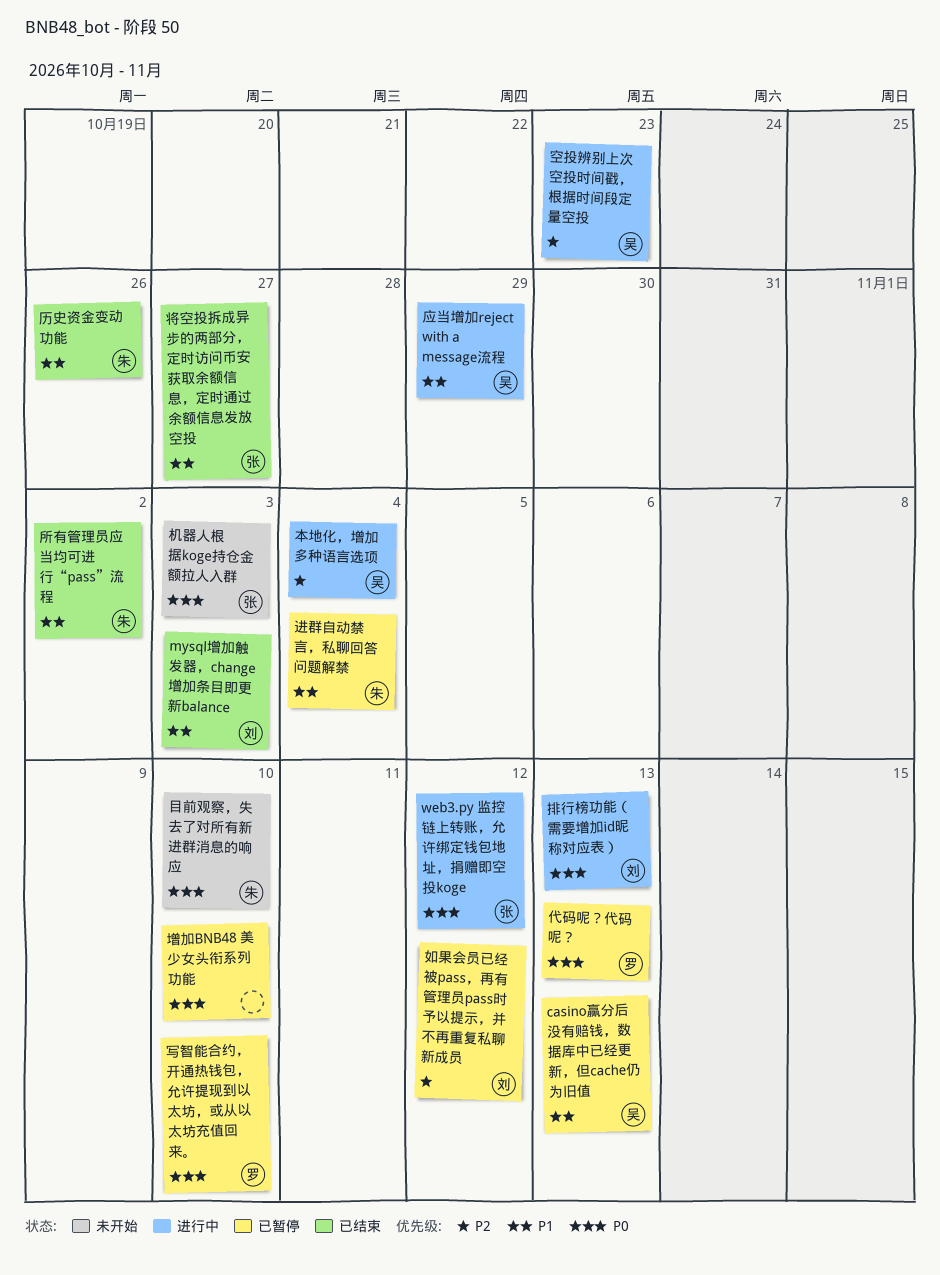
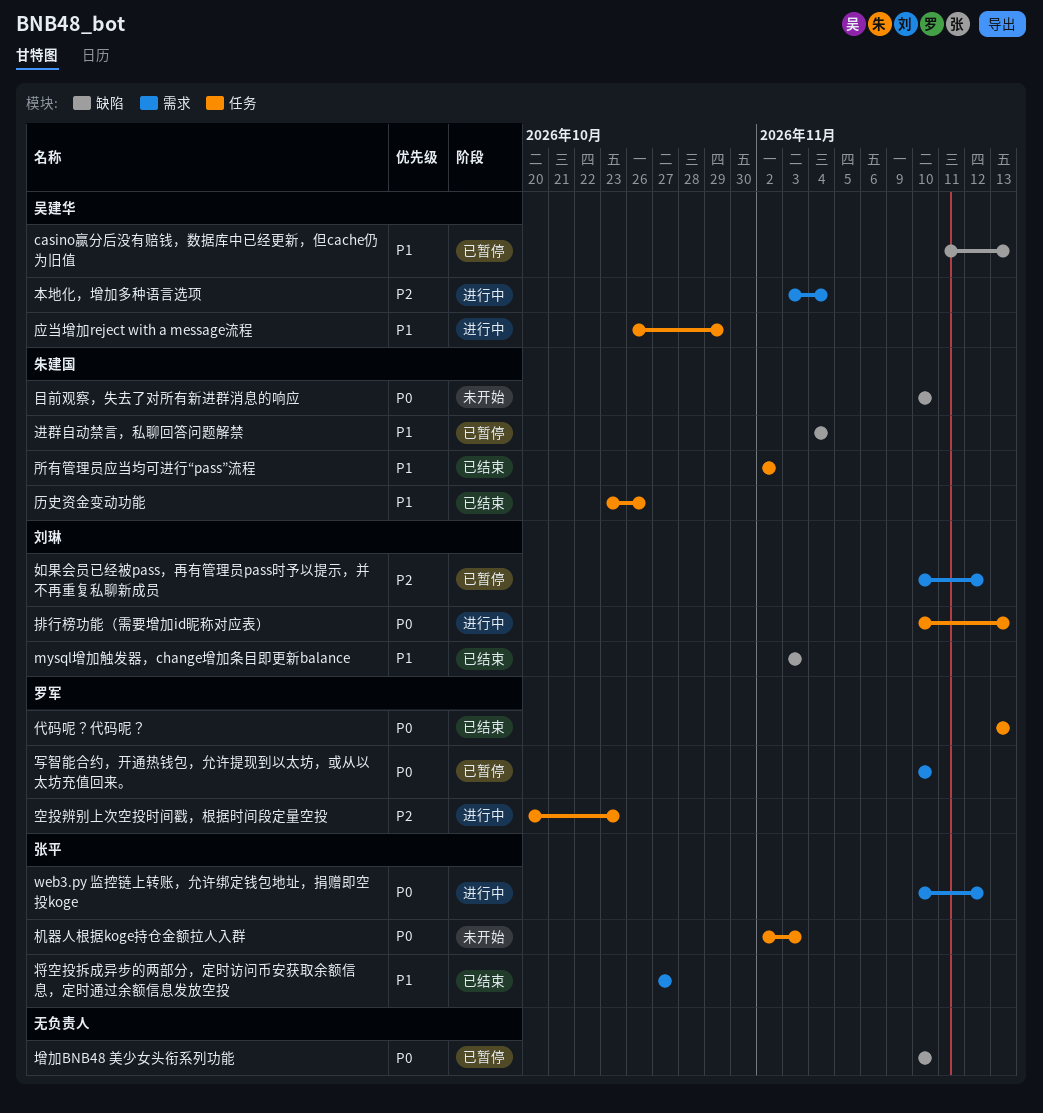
代码呢？代码呢？, status: 已暂停 -> 已结束
空投辨别上次空投时间戳，根据时间段定量空投, owner: 吴建华 -> 罗军

